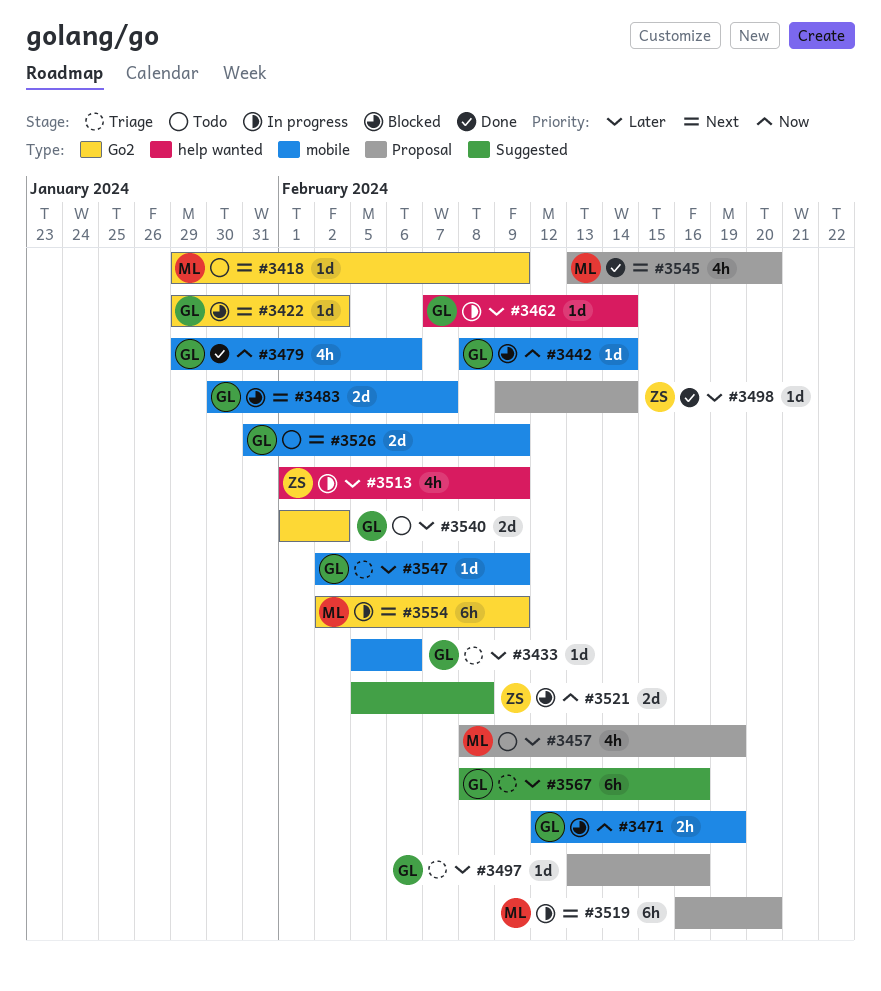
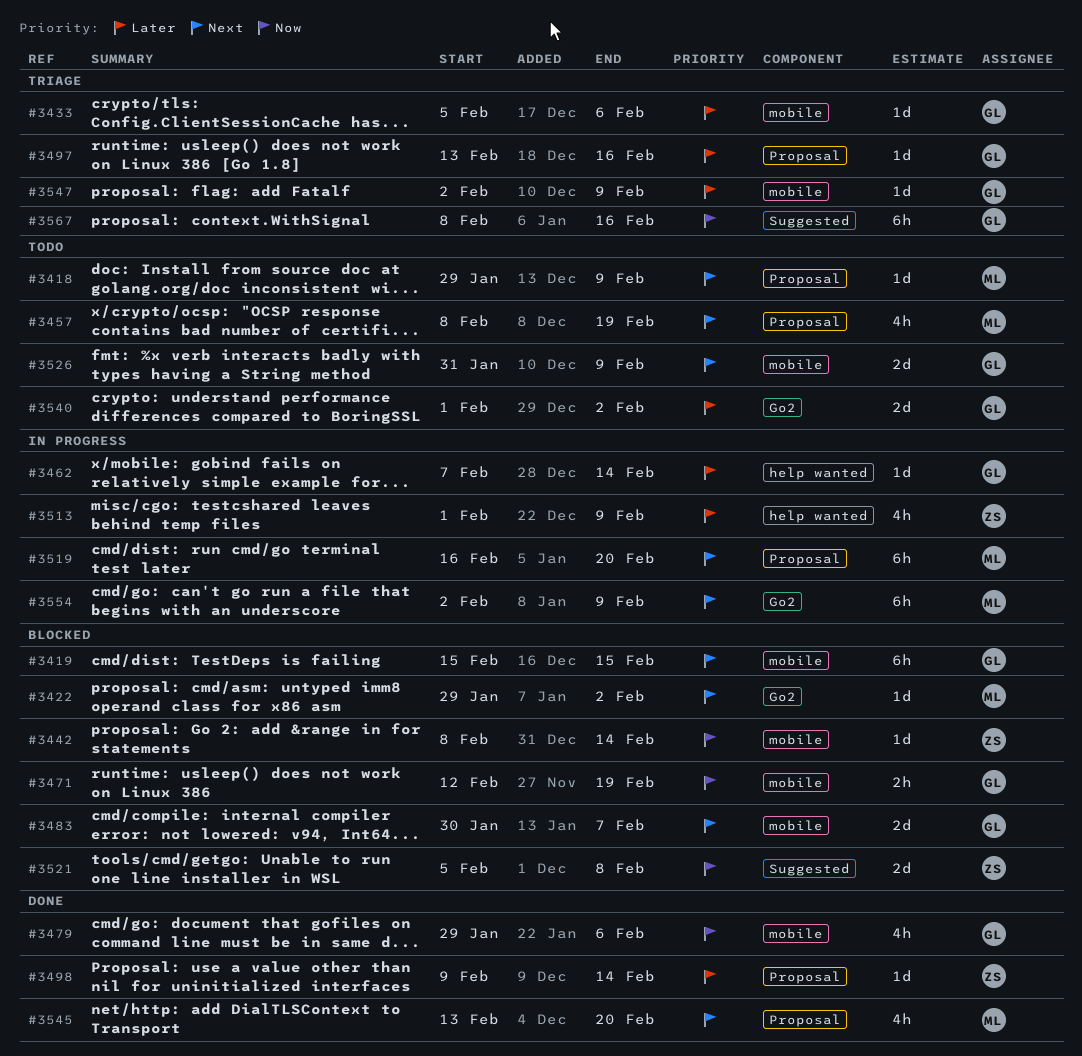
#3418, label: Go2 -> Proposal
#3419: none -> present
#3422, owner: GL -> ML
#3442, owner: GL -> ZS
#3457, priority: Later -> Next
#3567, priority: Later -> Now

